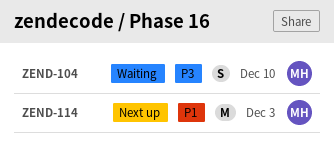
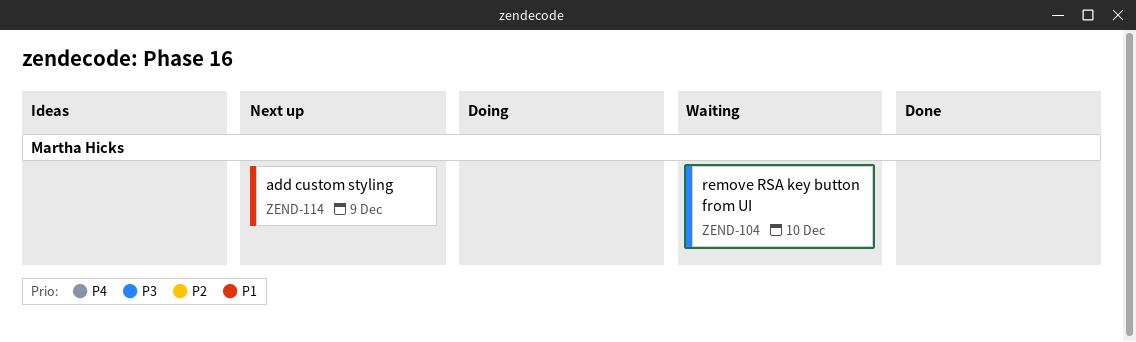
ZEND-114, due: Dec 3 -> Dec 9

